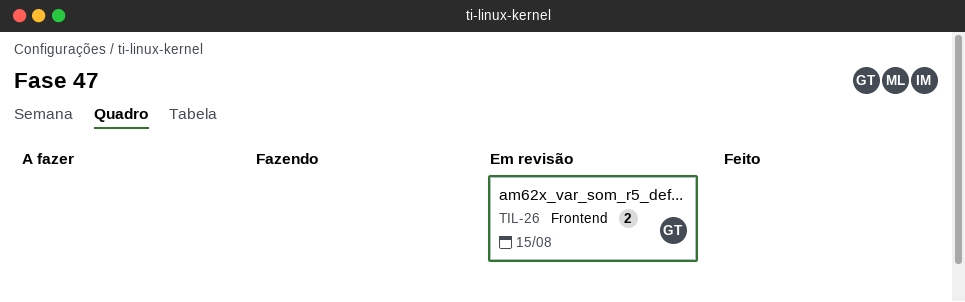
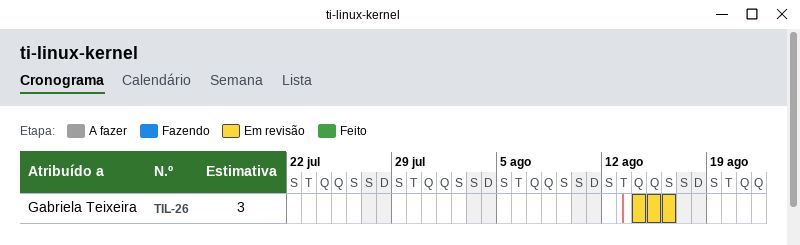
TIL-26, estimate: 2 -> 3
TIL-26, due: Aug 15 -> Aug 16

